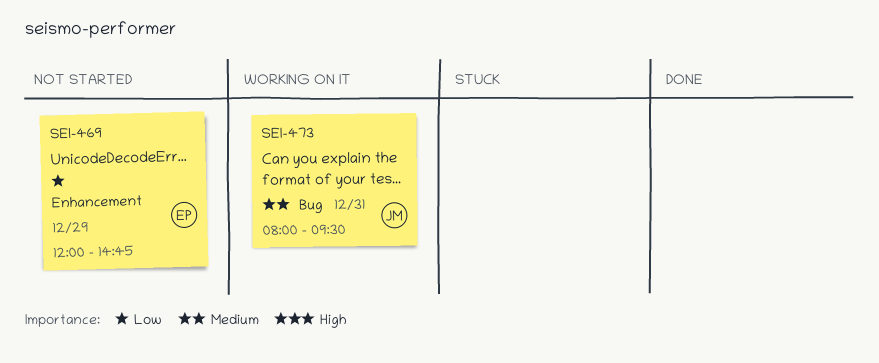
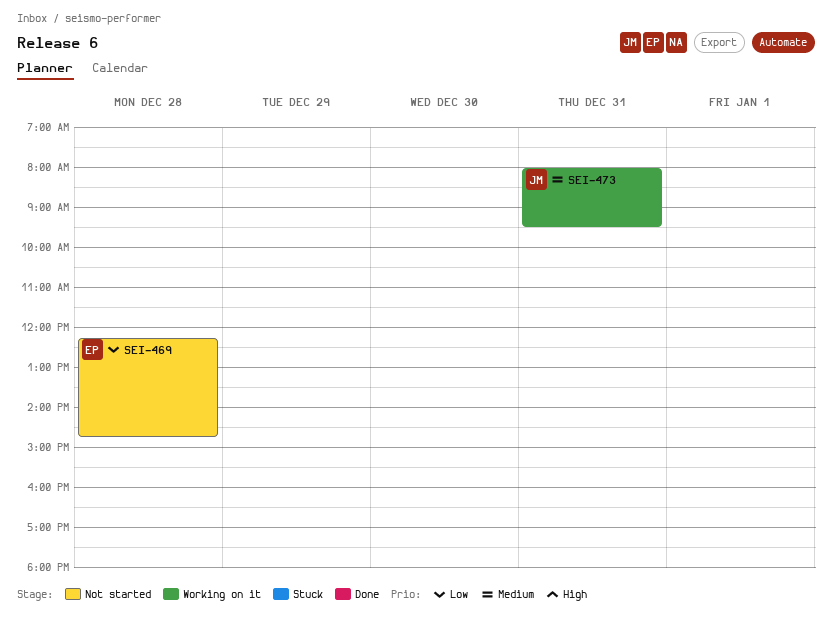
SEI-469, day: Dec 29 -> Dec 28
SEI-469, begins: 12:00 -> 12:15

